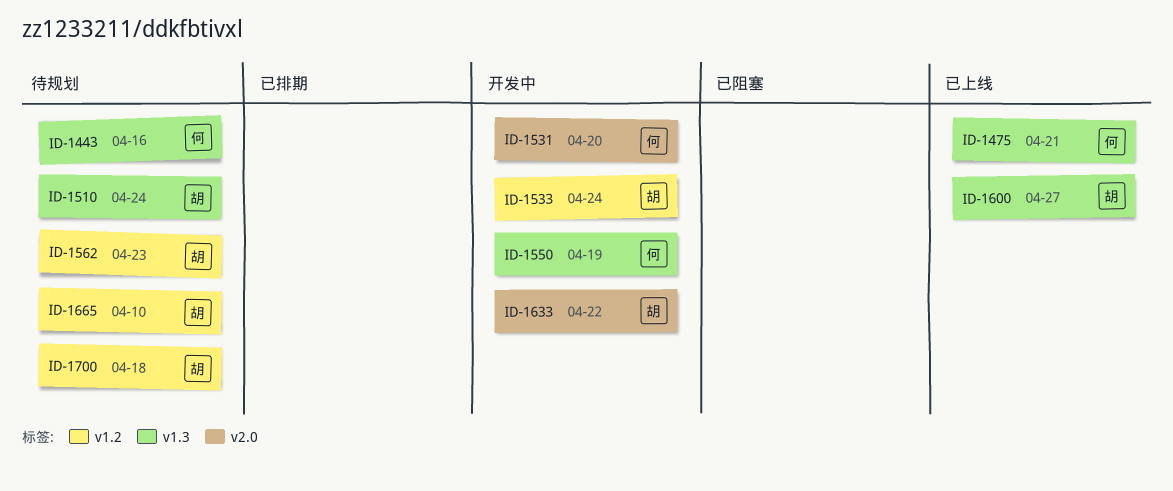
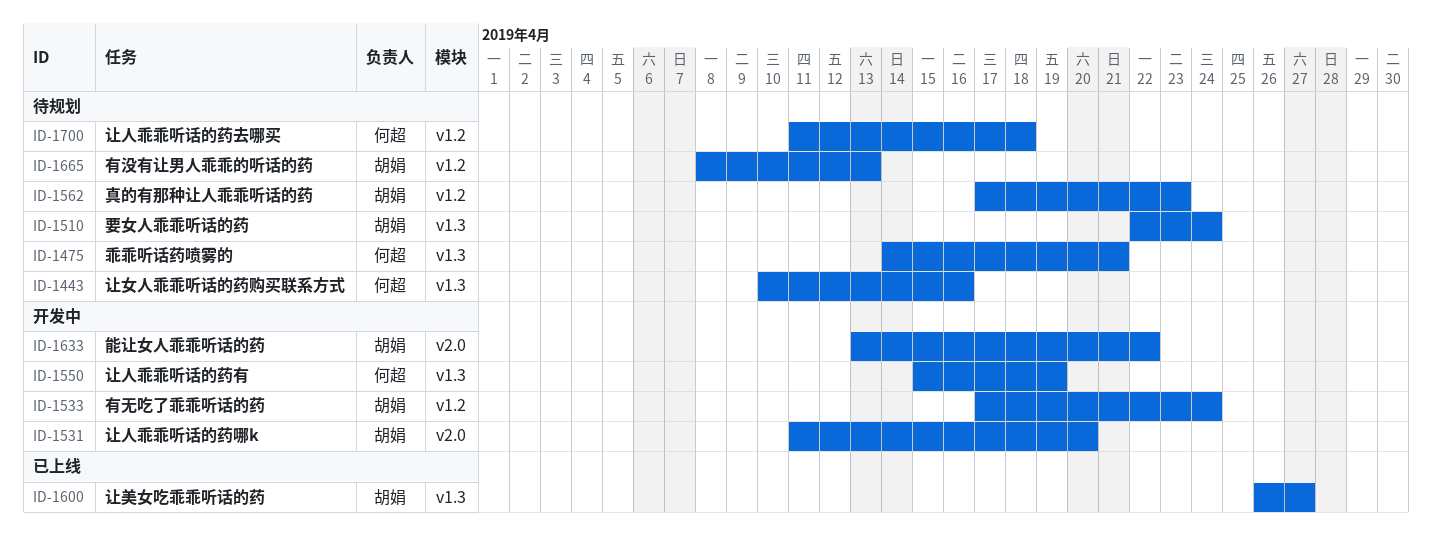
ID-1475, status: 已上线 -> 待规划
ID-1531, owner: 何超 -> 胡娟
ID-1665, due: Apr 10 -> Apr 13
ID-1700, owner: 胡娟 -> 何超

